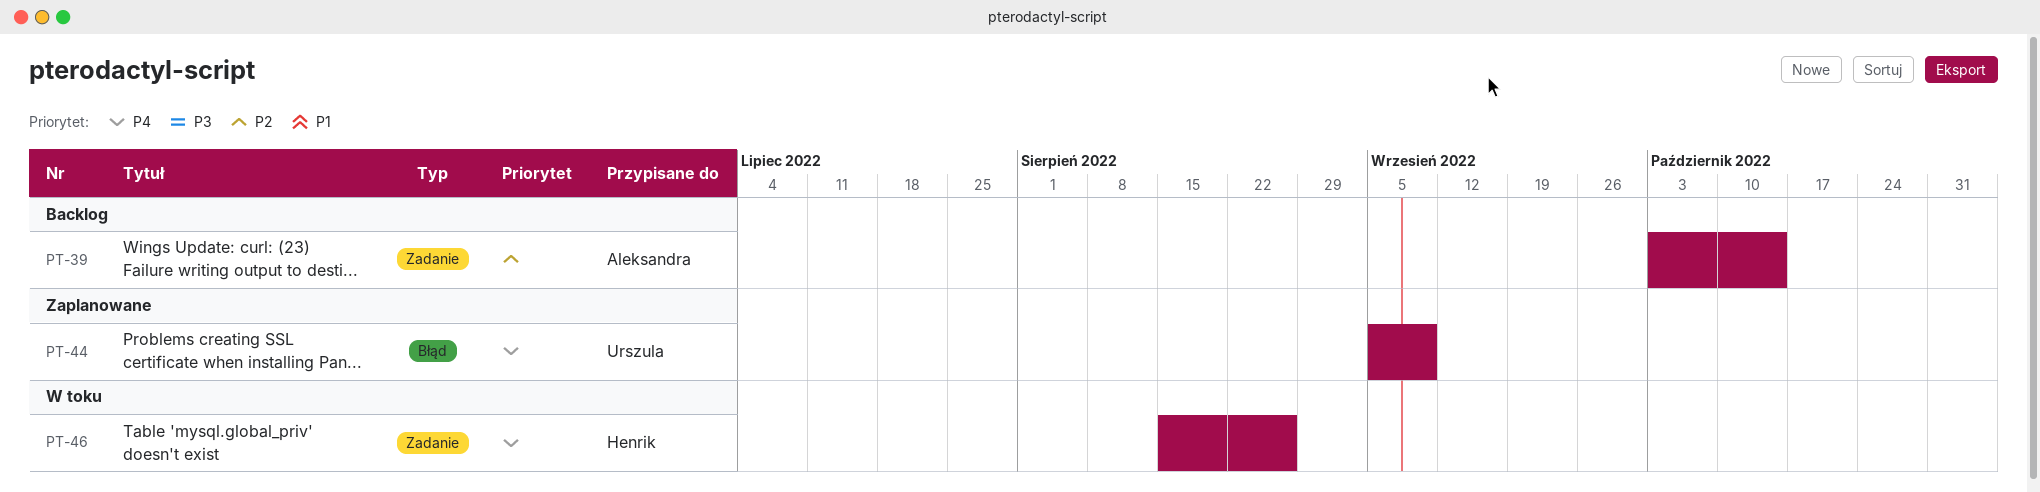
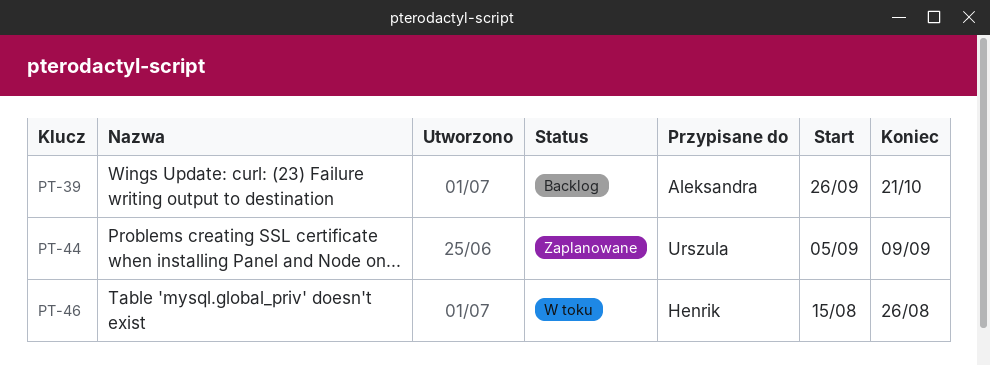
PT-39, start: Oct 3 -> Sep 26
PT-39, due: Oct 14 -> Oct 21

